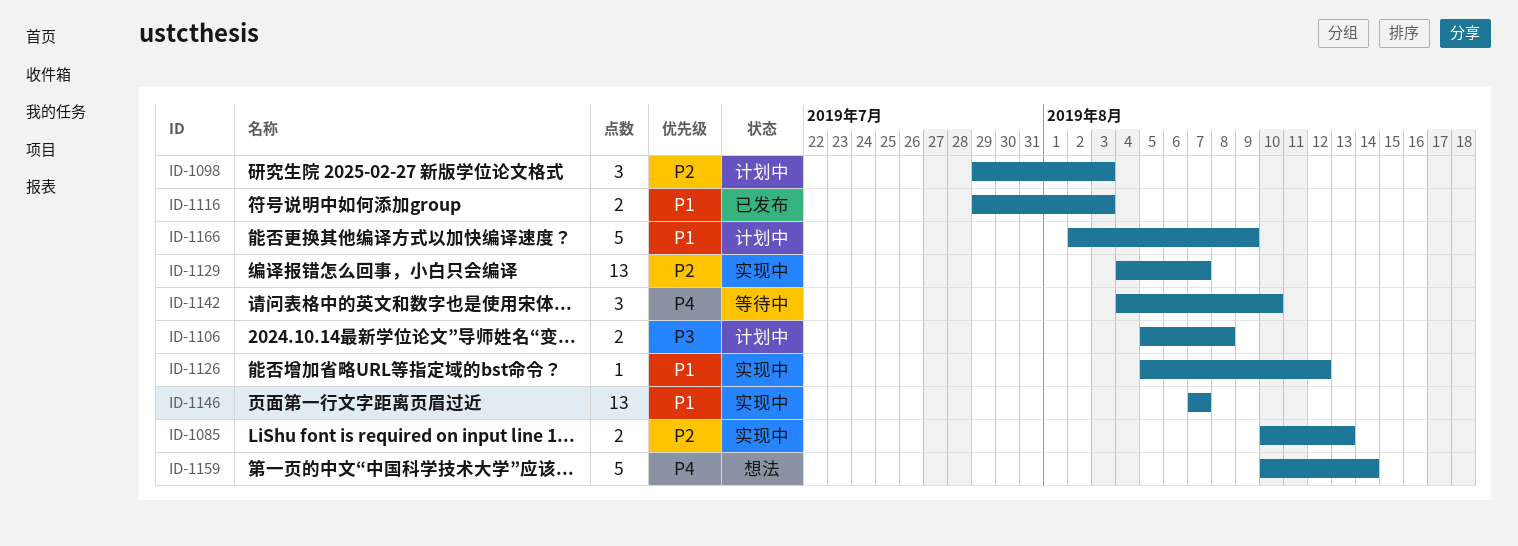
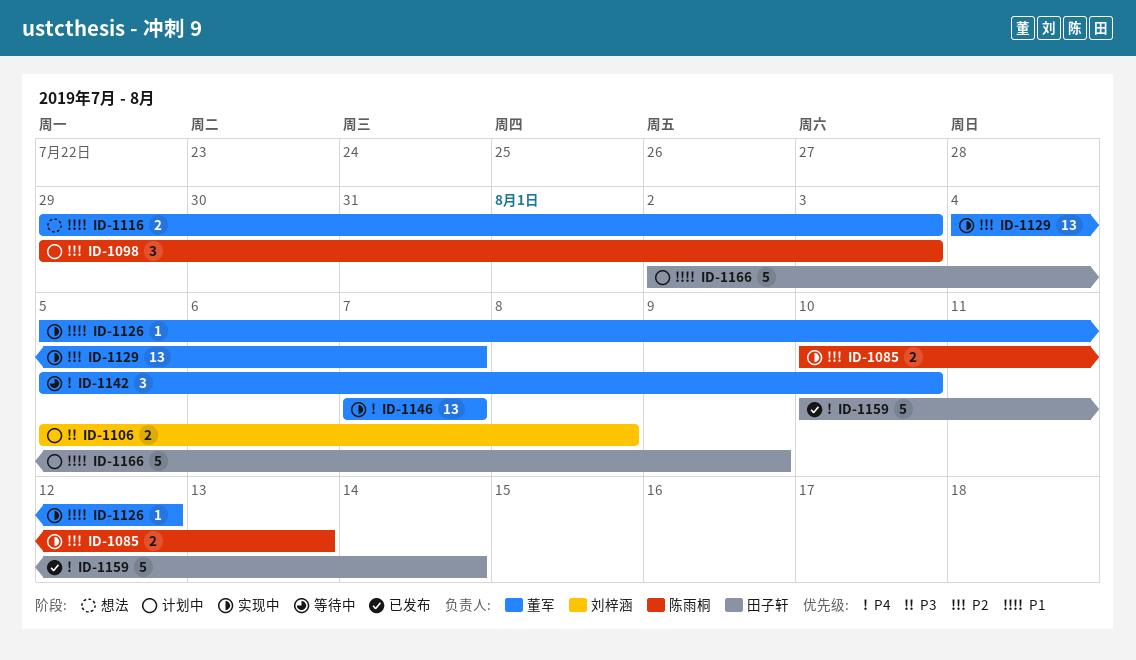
ID-1116, status: 已发布 -> 想法
ID-1142, start: Aug 4 -> Aug 5
ID-1146, priority: P1 -> P4
ID-1159, status: 想法 -> 已发布

